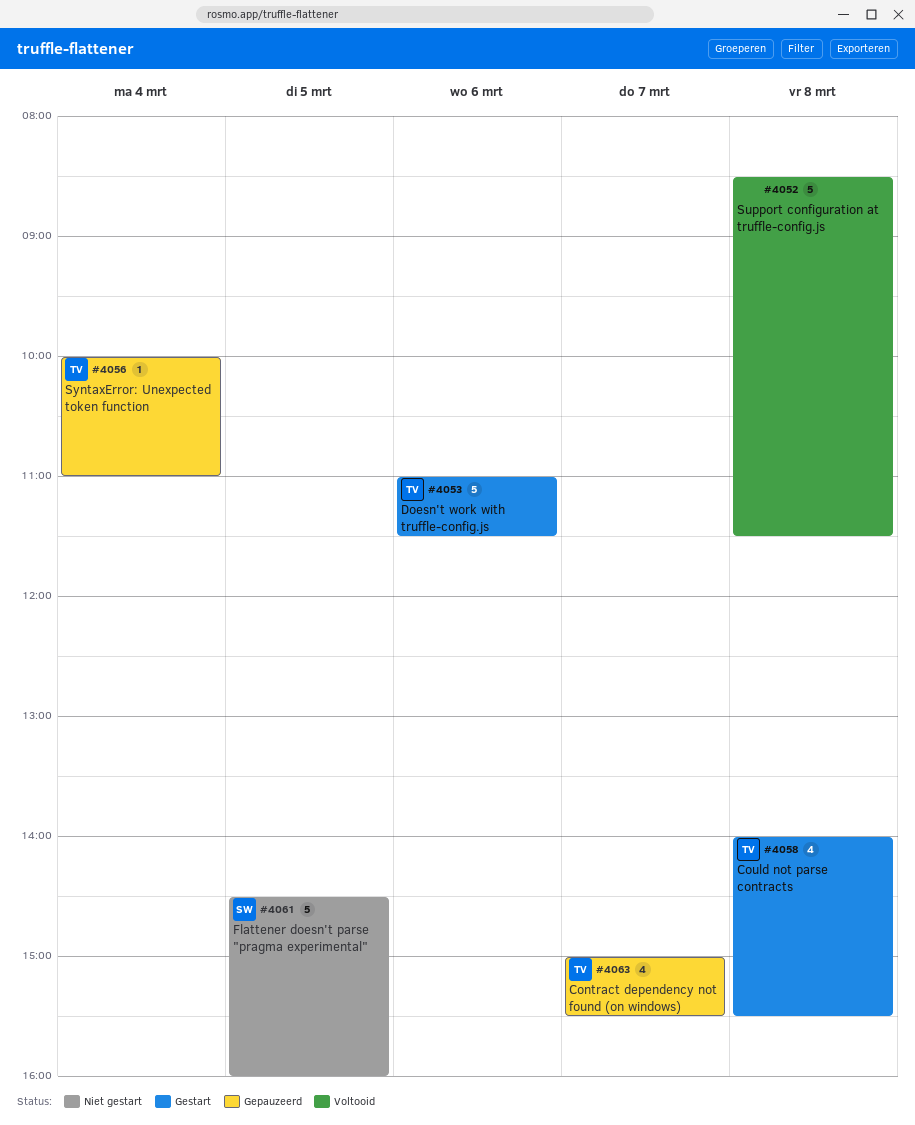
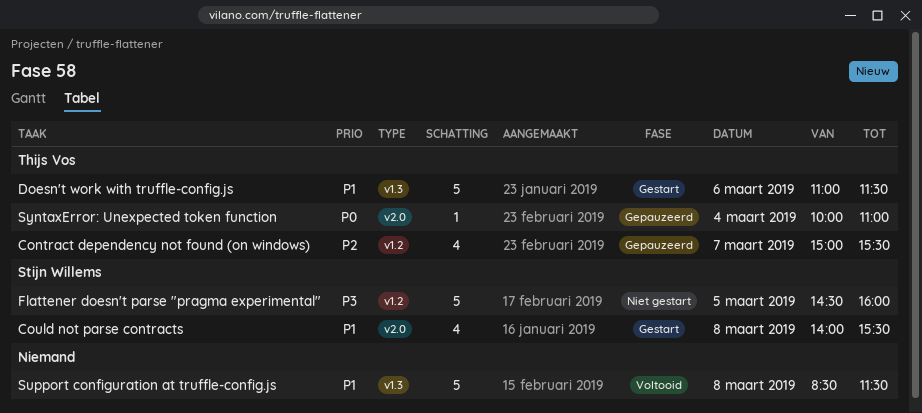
Could not parse contracts, owner: Thijs Vos -> Stijn Willems

